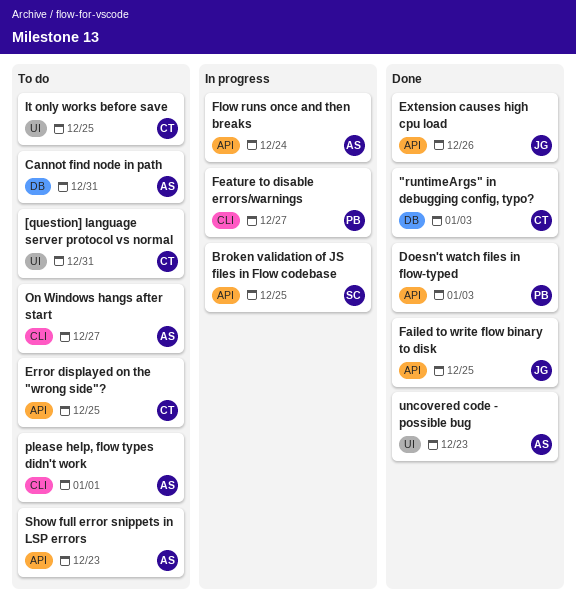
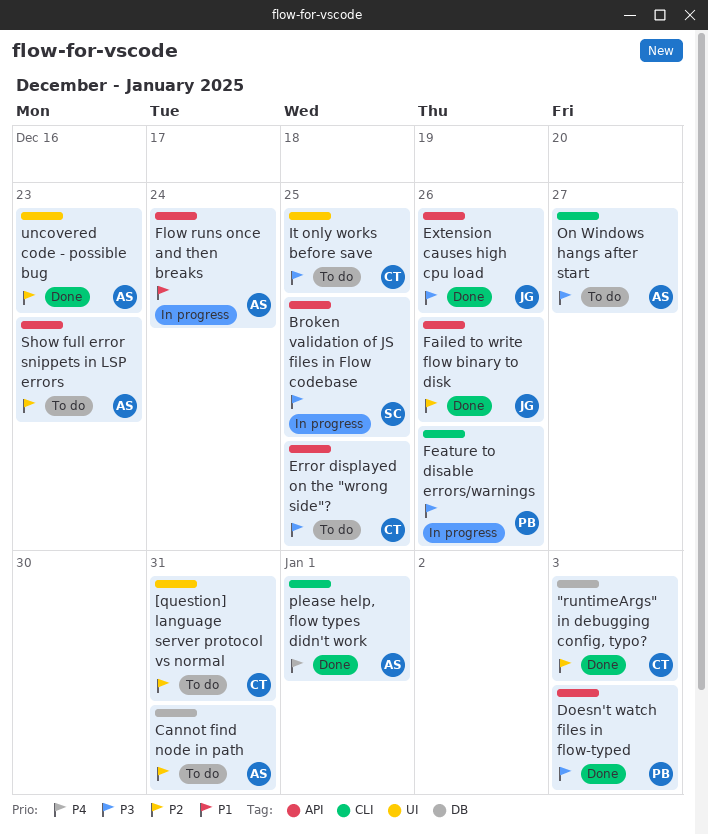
Failed to write flow binary to disk, due: Dec 25 -> Dec 26
Feature to disable errors/warnings, due: Dec 27 -> Dec 26
please help, flow types didn't work, status: To do -> Done

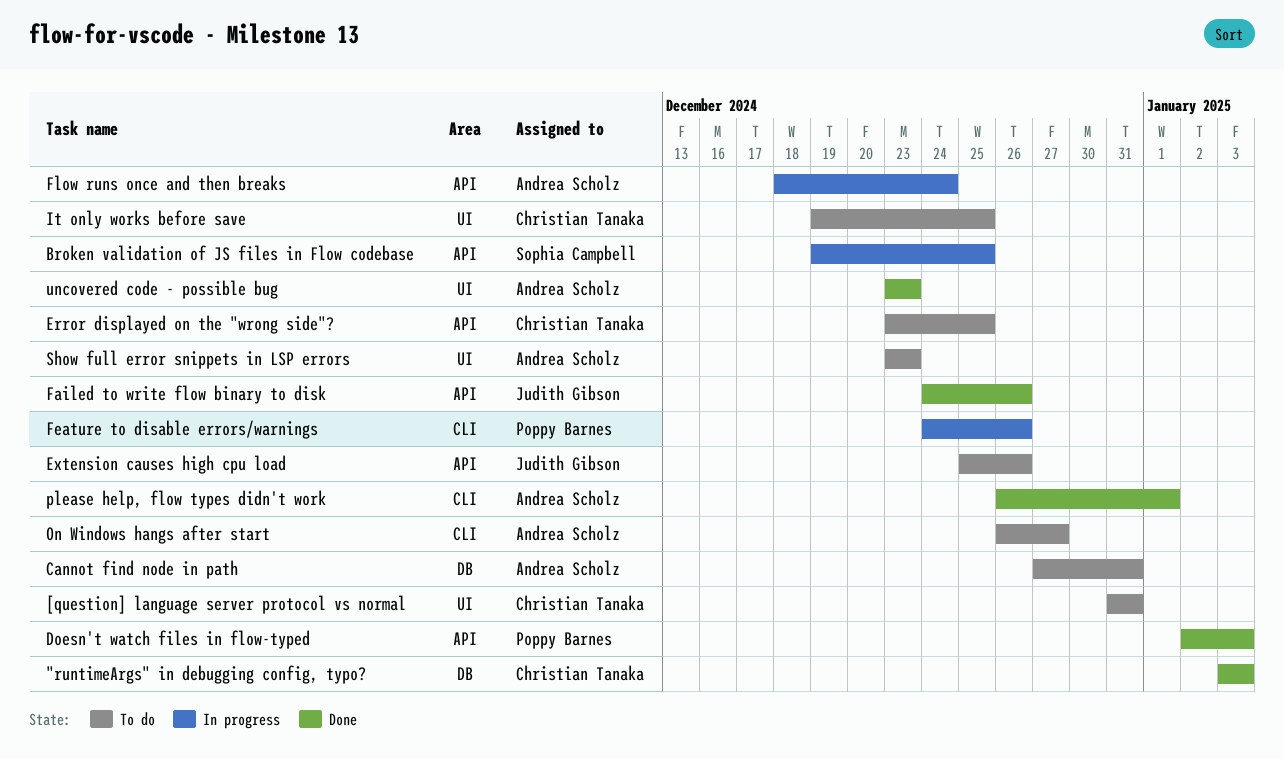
Extension causes high cpu load, status: Done -> To do
Show full error snippets in LSP errors, label: API -> UI

